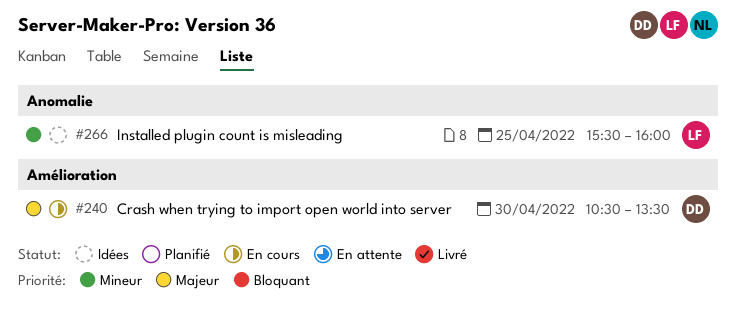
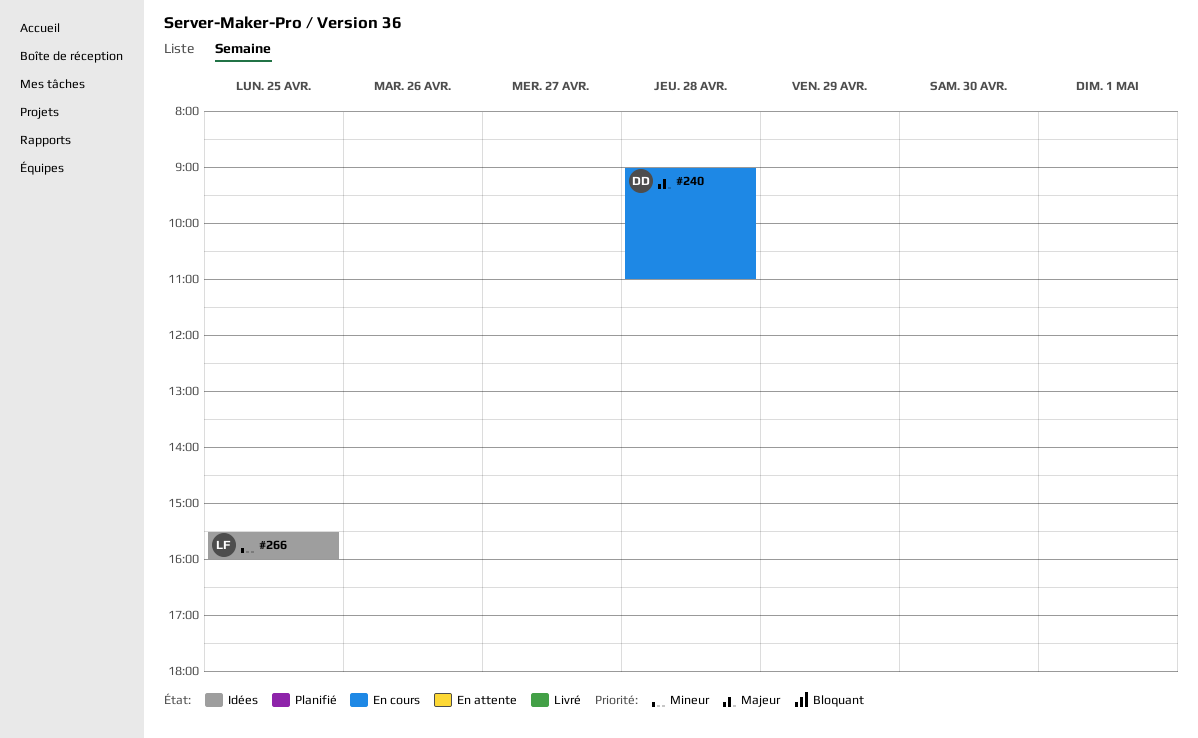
#240, day: Apr 30 -> Apr 28
#240, begins: 10:30 -> 09:00
#240, ends: 13:30 -> 11:00

